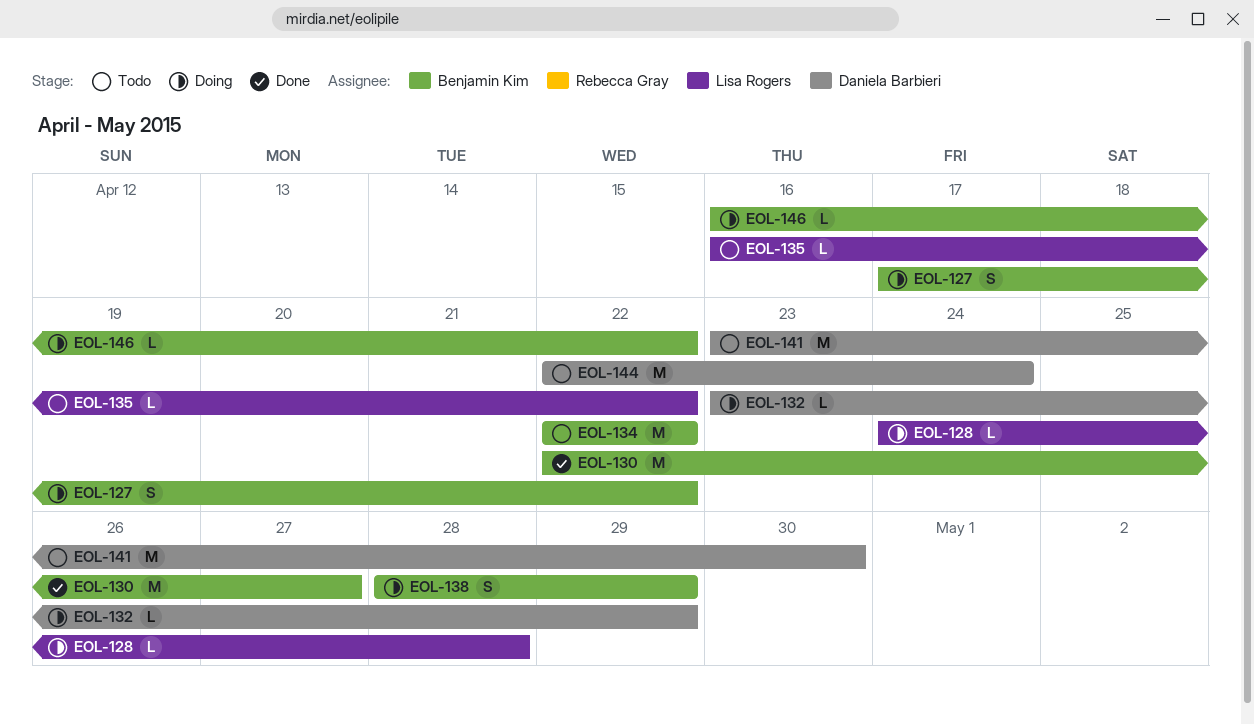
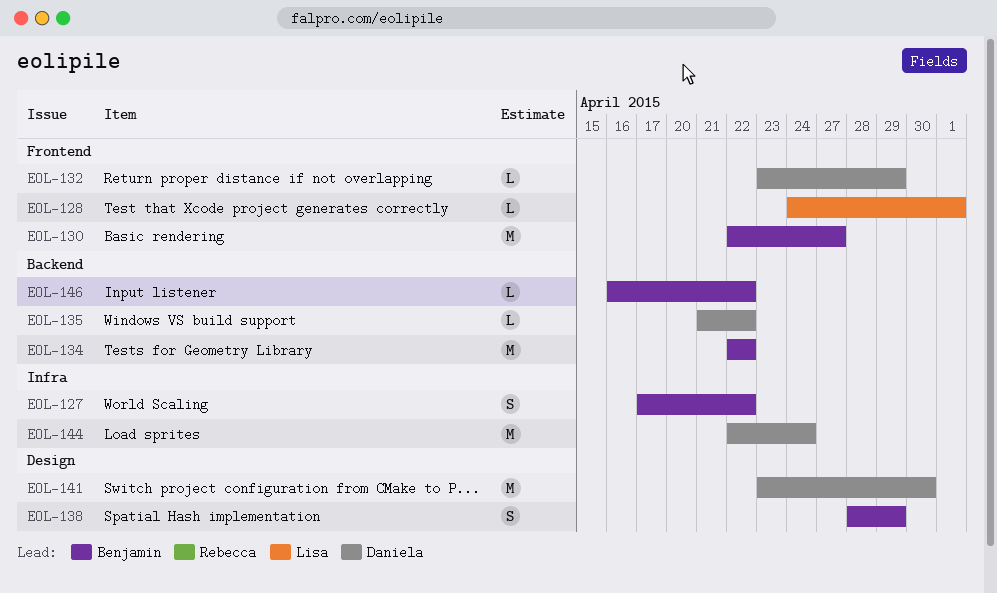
EOL-128, due: Apr 28 -> May 1
EOL-135, owner: Lisa Rogers -> Daniela Barbieri
EOL-135, start: Apr 16 -> Apr 21

